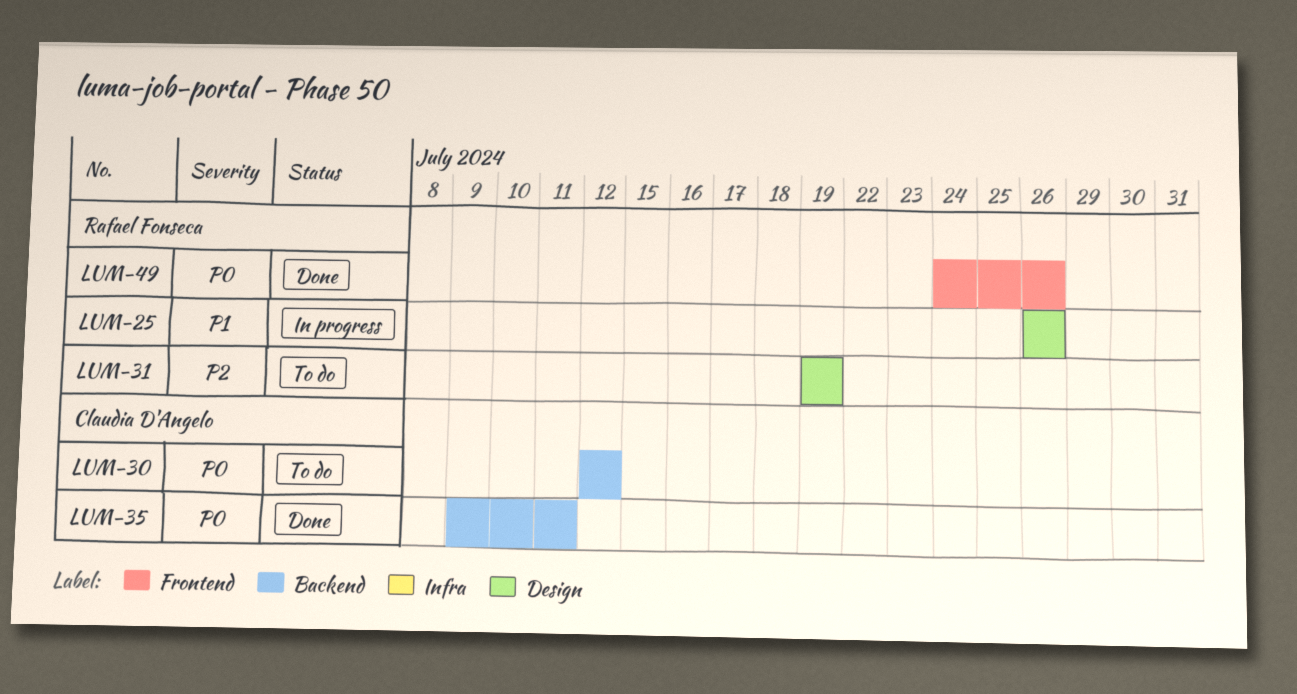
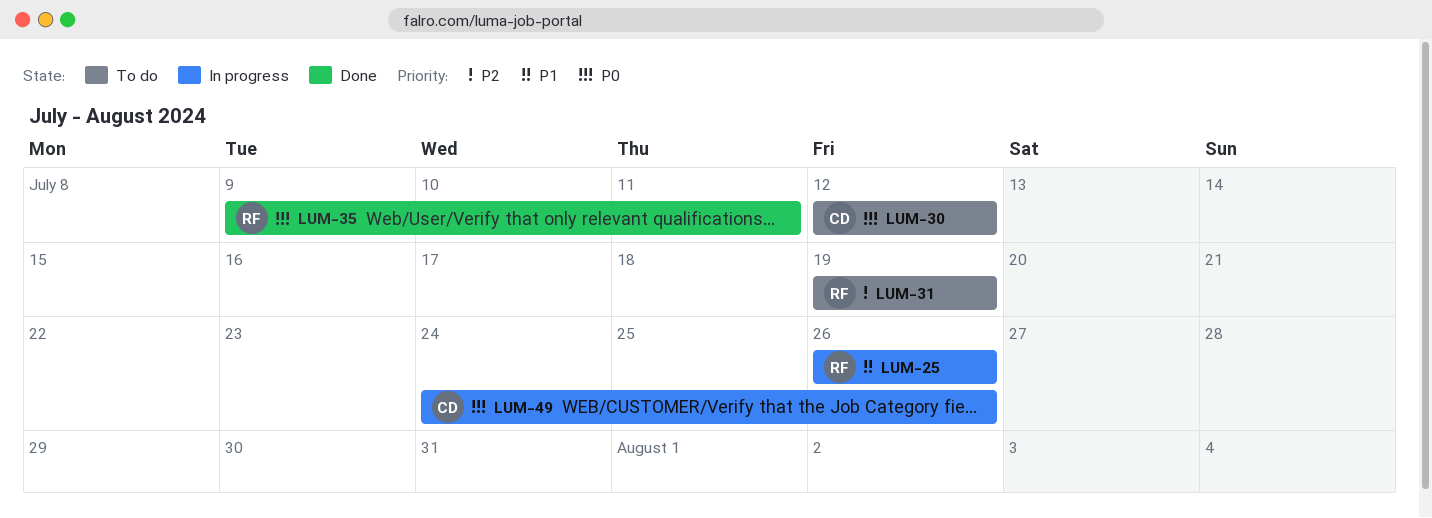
LUM-35, owner: Claudia D'Angelo -> Rafael Fonseca
LUM-49, status: Done -> In progress
LUM-49, owner: Rafael Fonseca -> Claudia D'Angelo

